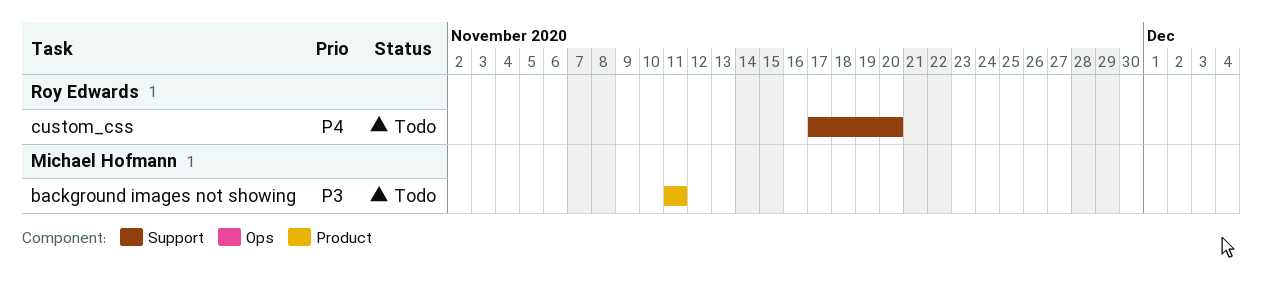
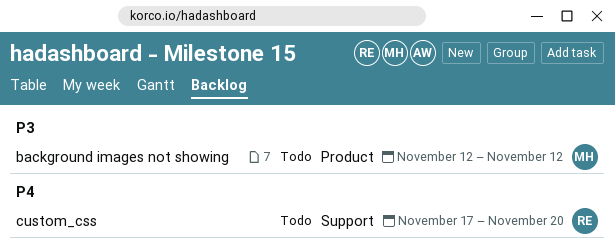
background images not showing, start: Nov 11 -> Nov 12
background images not showing, due: Nov 11 -> Nov 12

